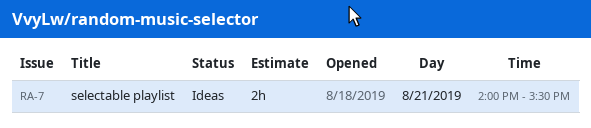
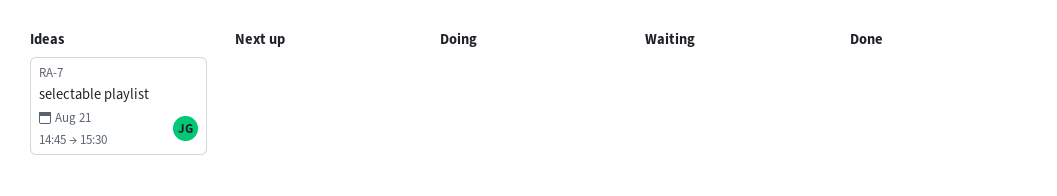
RA-7, begins: 14:00 -> 14:45

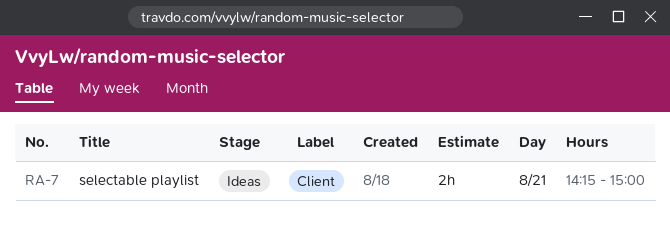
RA-7, begins: 14:45 -> 14:15
RA-7, ends: 15:30 -> 15:00

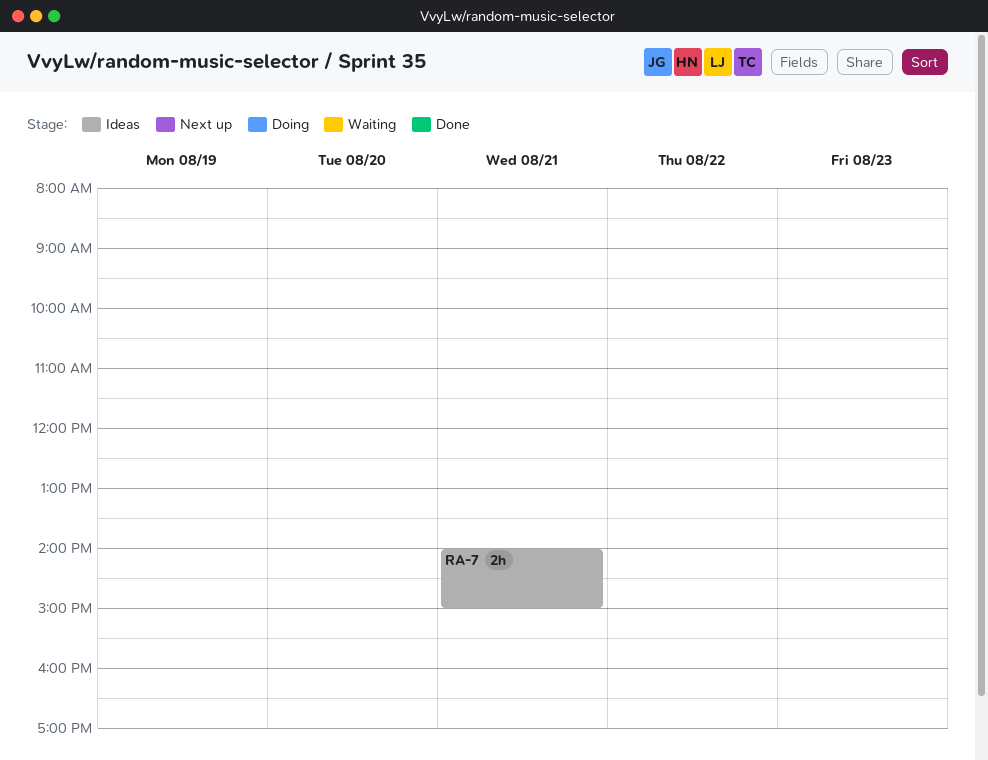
RA-7, begins: 14:15 -> 14:00

